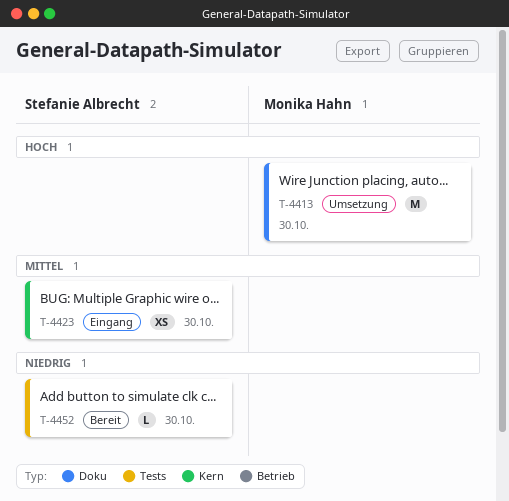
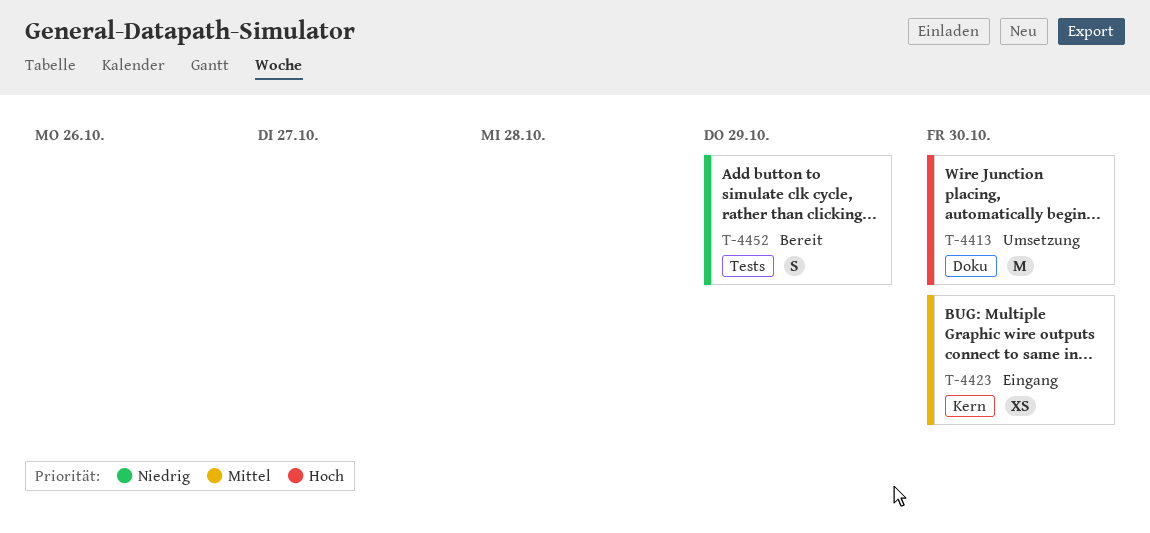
T-4452, estimate: L -> S
T-4452, due: Oct 30 -> Oct 29

